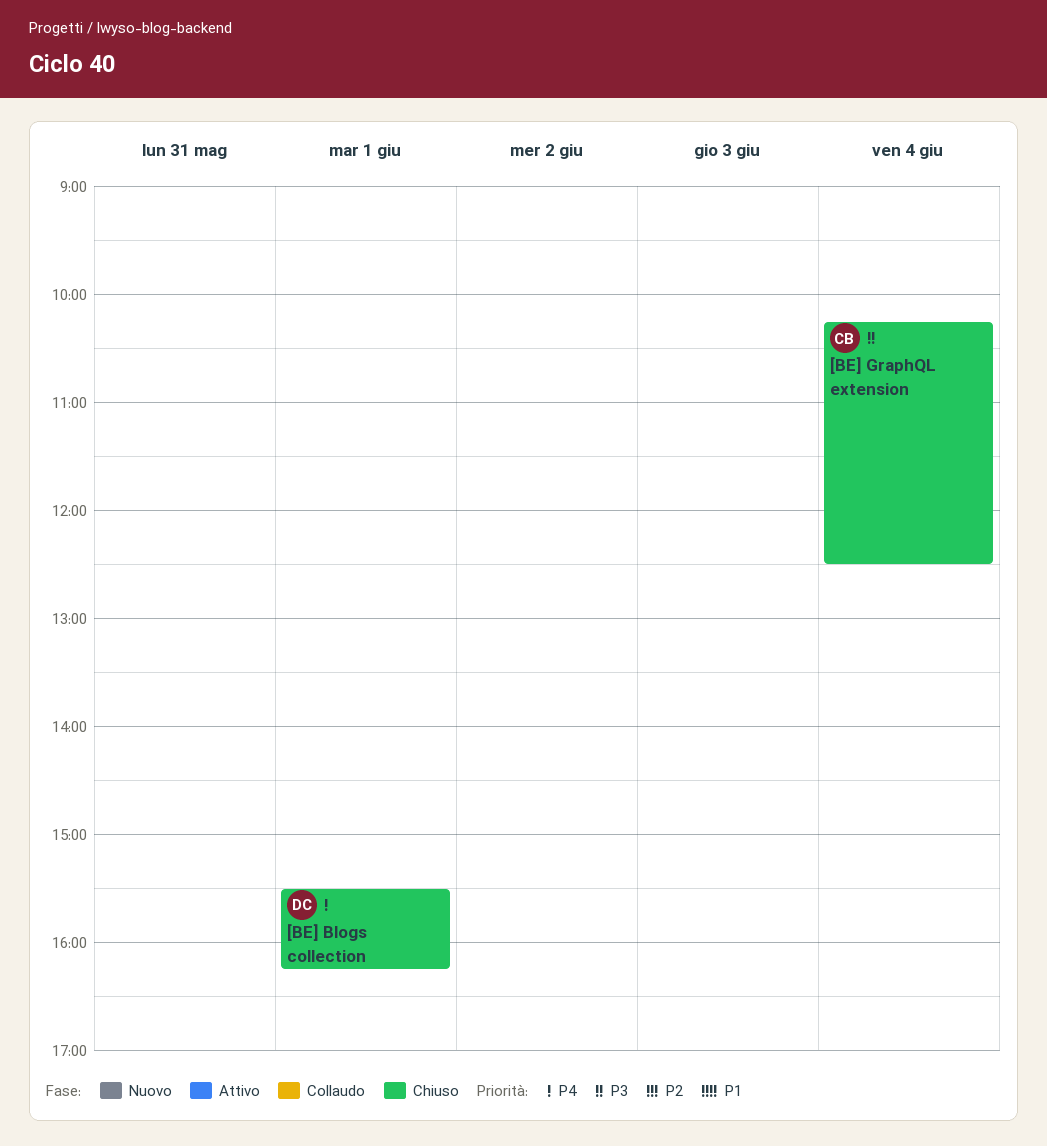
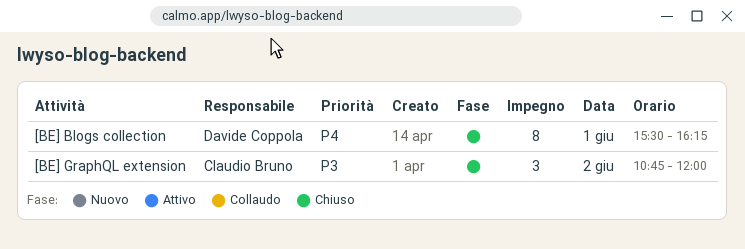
[BE] GraphQL extension, day: Jun 4 -> Jun 2
[BE] GraphQL extension, begins: 10:15 -> 10:45
[BE] GraphQL extension, ends: 12:30 -> 12:00

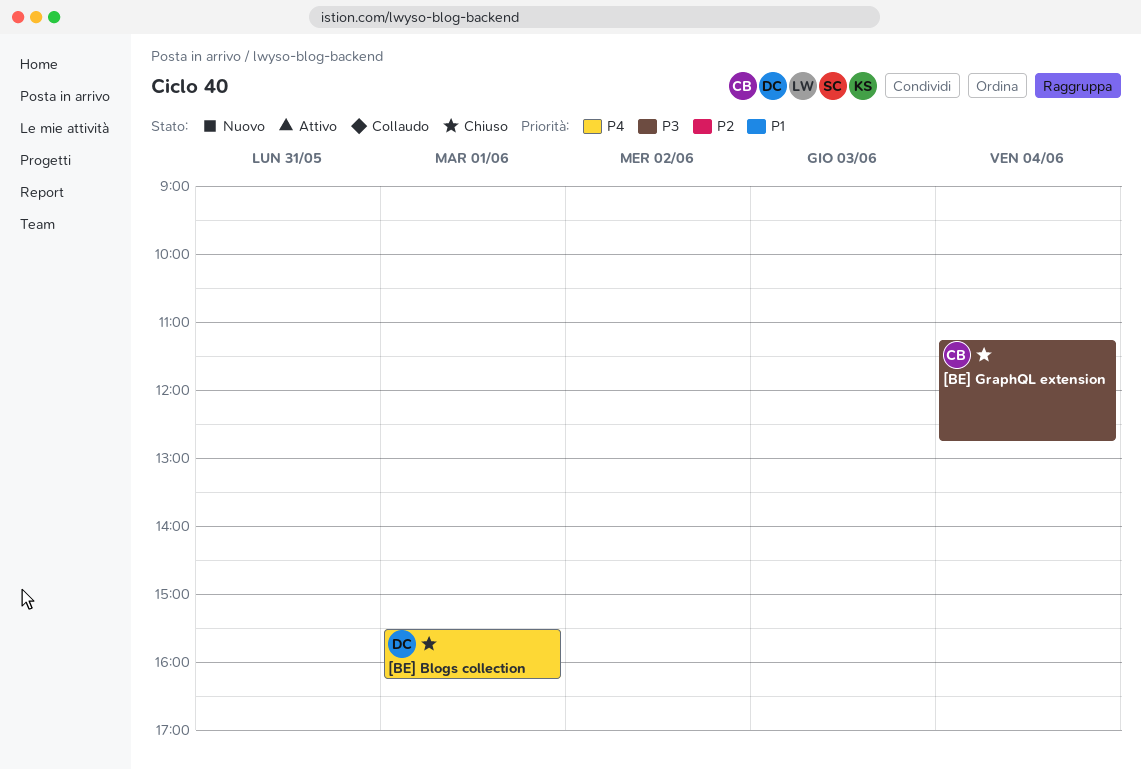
[BE] GraphQL extension, day: Jun 2 -> Jun 4
[BE] GraphQL extension, begins: 10:45 -> 11:15
[BE] GraphQL extension, ends: 12:00 -> 12:45

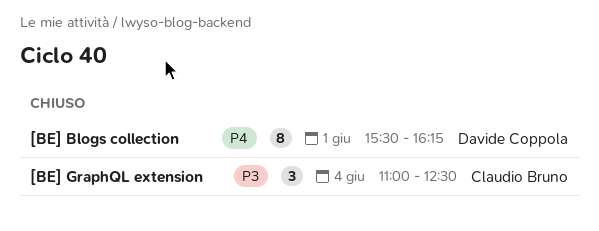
[BE] GraphQL extension, begins: 11:15 -> 11:00
[BE] GraphQL extension, ends: 12:45 -> 12:30

